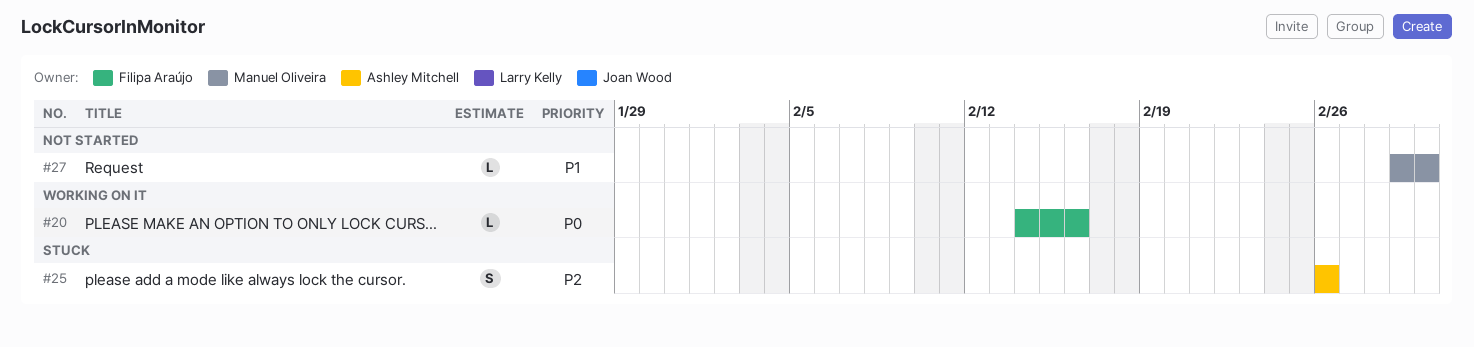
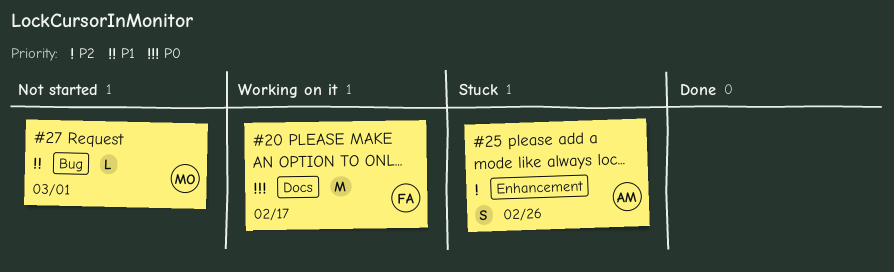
#20, estimate: L -> M
#20, due: Feb 16 -> Feb 17

